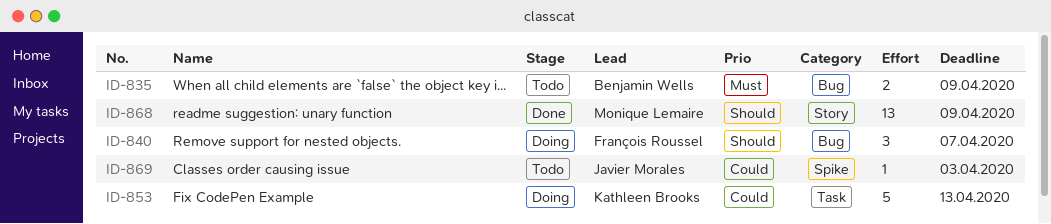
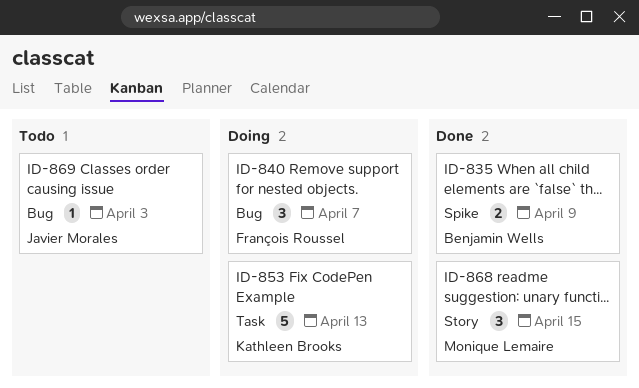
ID-835, status: Todo -> Done
ID-835, label: Bug -> Spike
ID-868, estimate: 13 -> 3
ID-868, due: Apr 9 -> Apr 15
ID-869, label: Spike -> Bug

